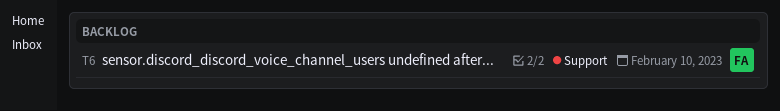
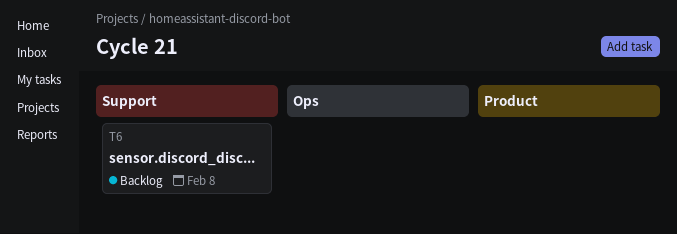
T6, due: Feb 10 -> Feb 8

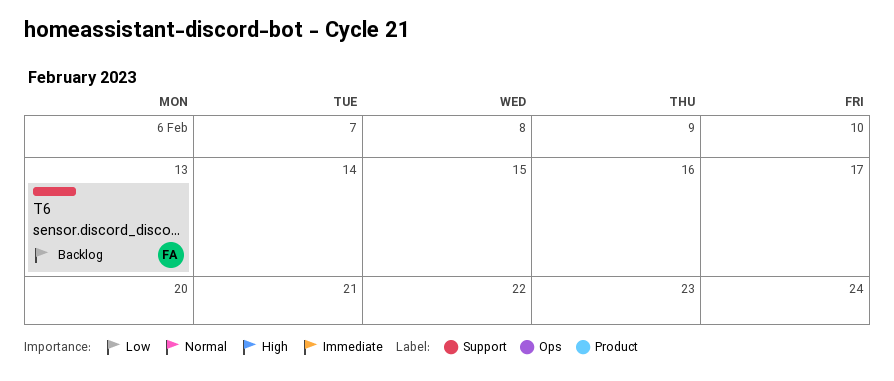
T6, due: Feb 8 -> Feb 13

